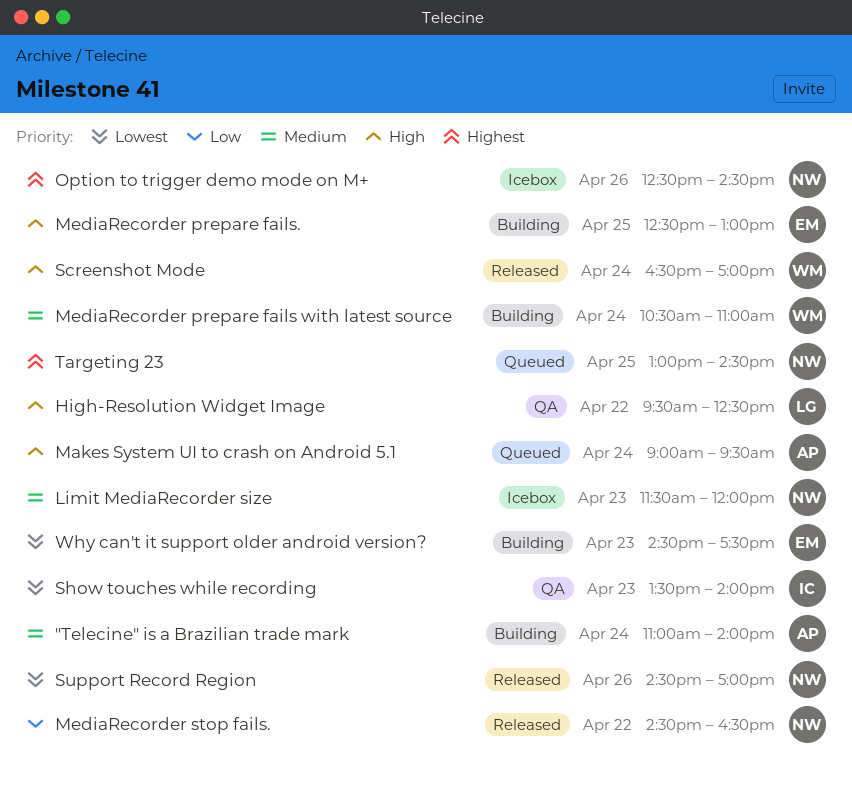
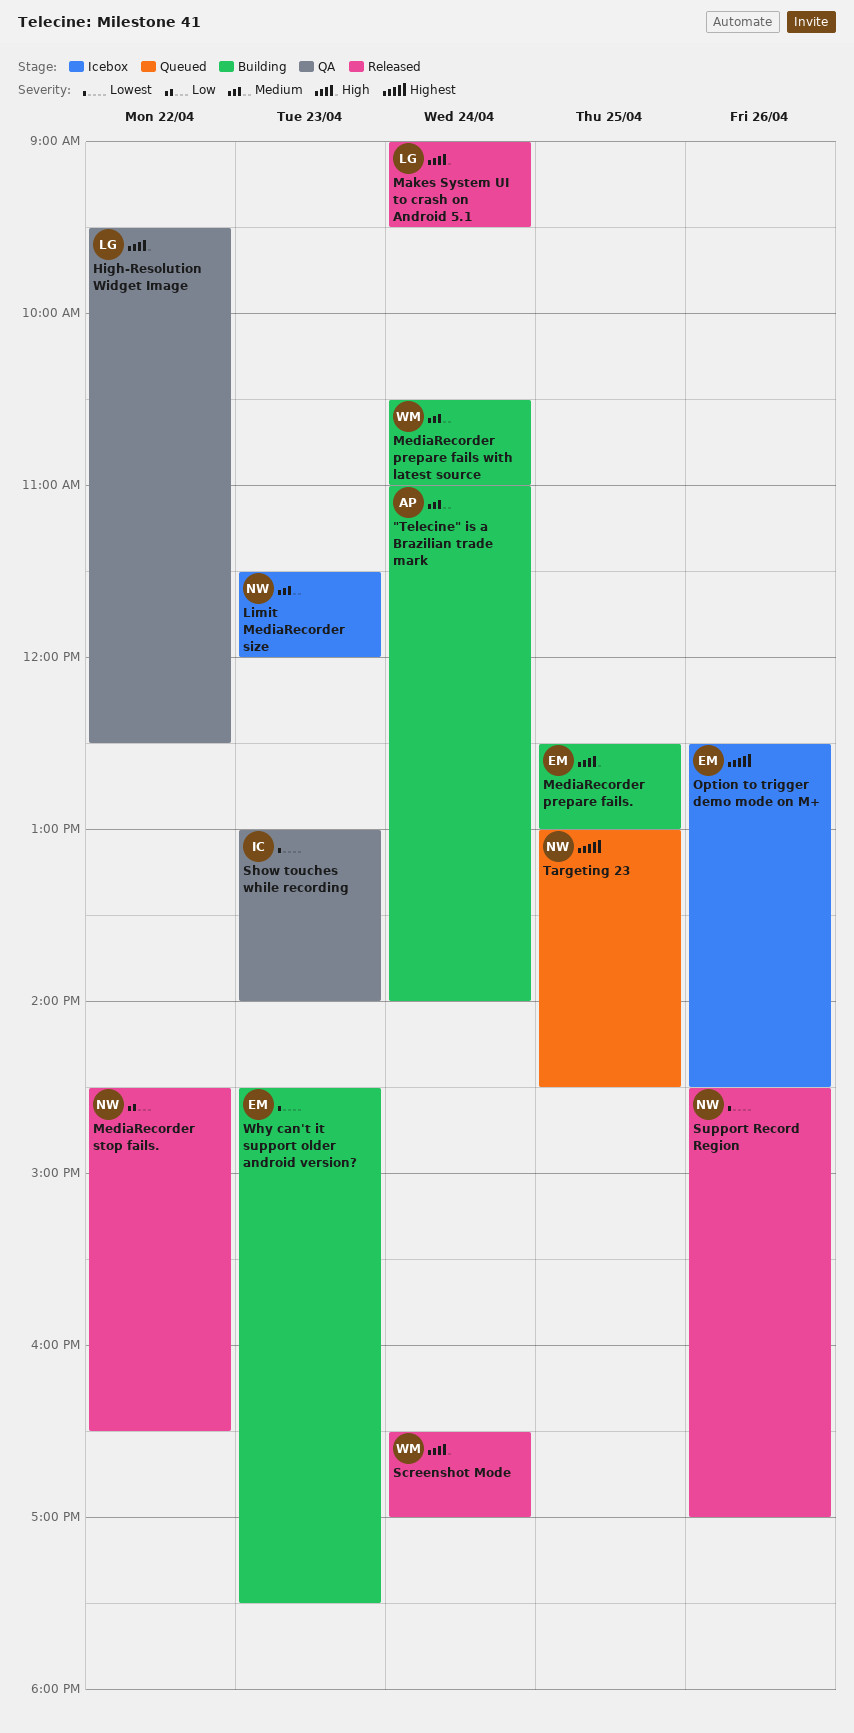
Makes System UI to crash on Android 5.1, status: Queued -> Released
Makes System UI to crash on Android 5.1, owner: AP -> LG
Option to trigger demo mode on M+, owner: NW -> EM
Show touches while recording, begins: 13:30 -> 13:00

